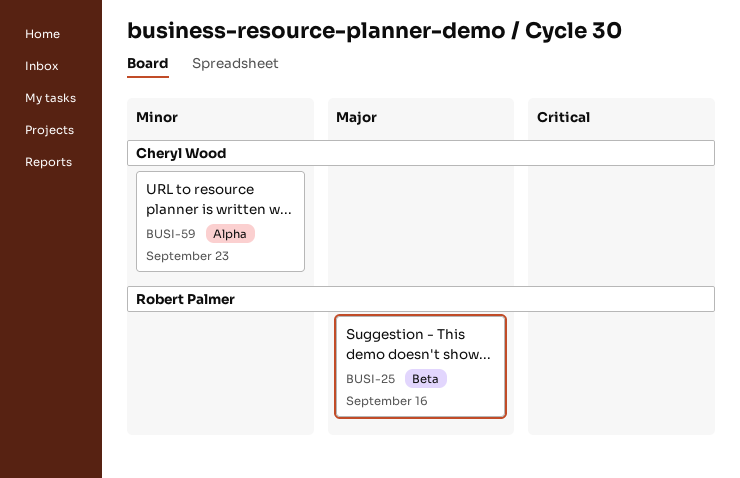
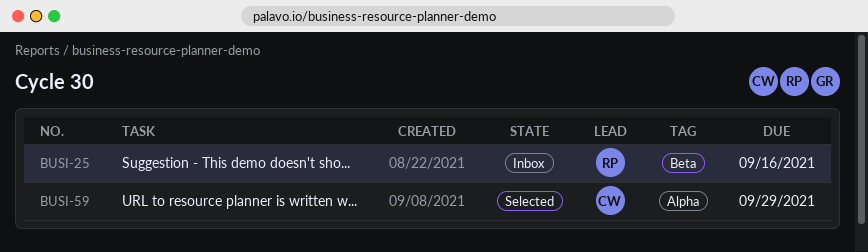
BUSI-59, due: Sep 23 -> Sep 29

